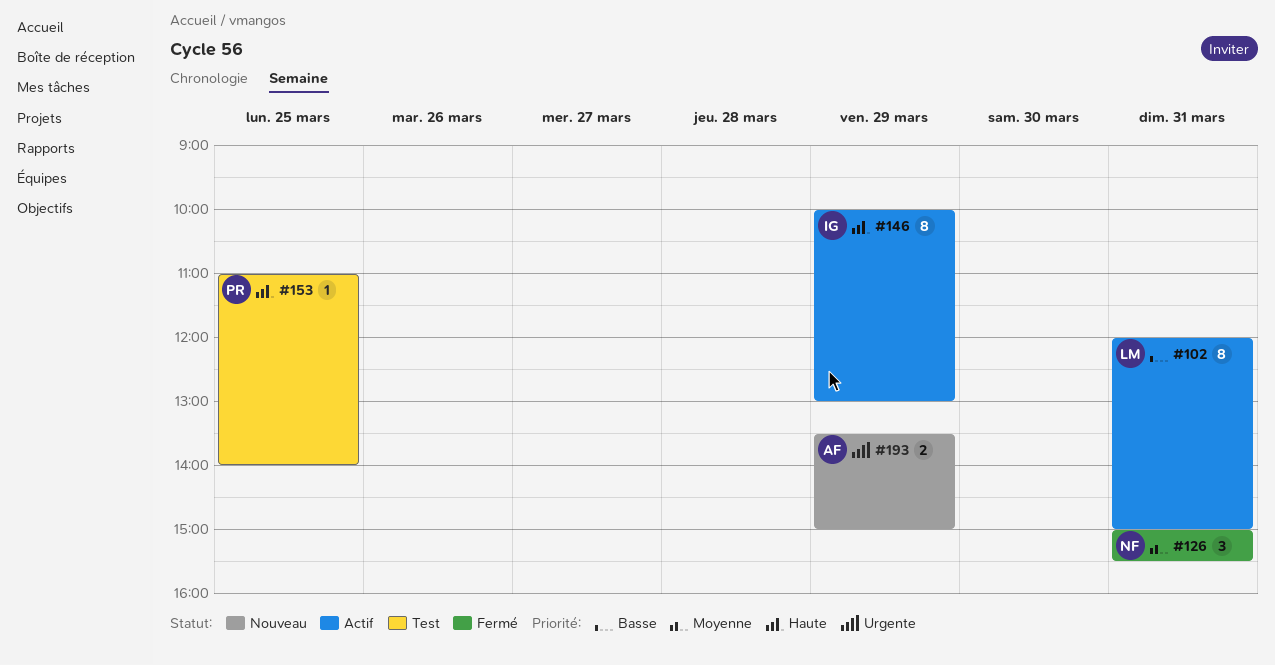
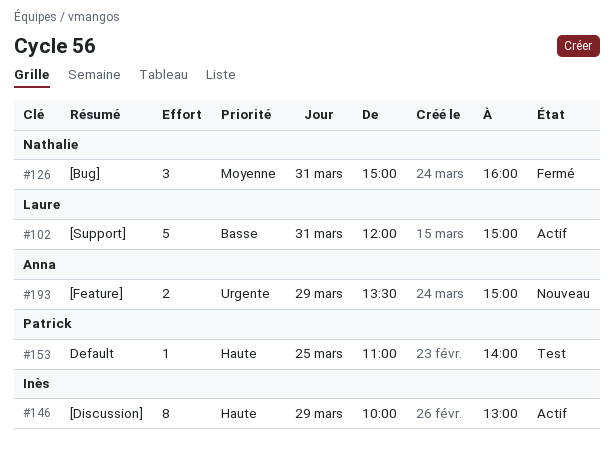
#102, estimate: 8 -> 5
#126, ends: 15:30 -> 16:00

